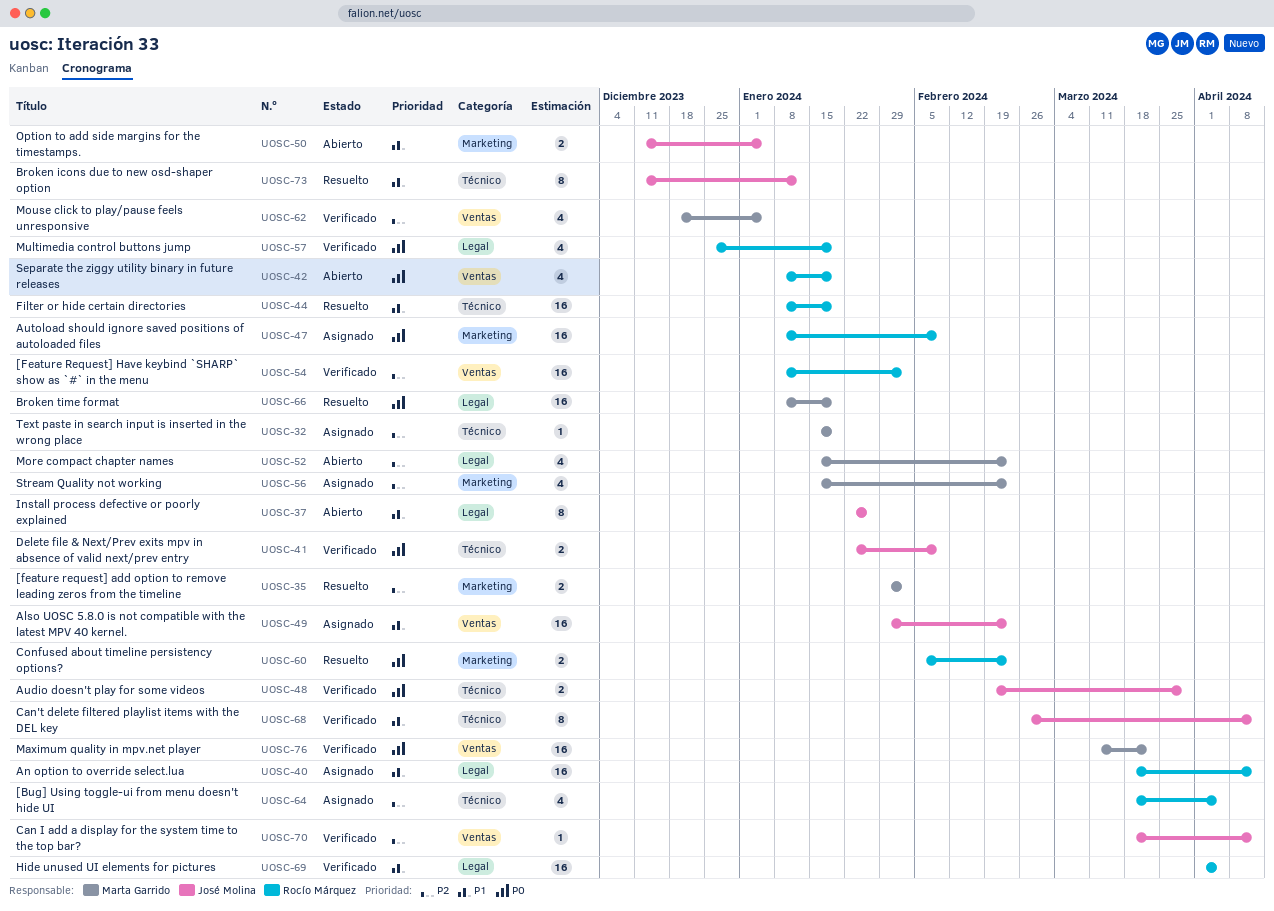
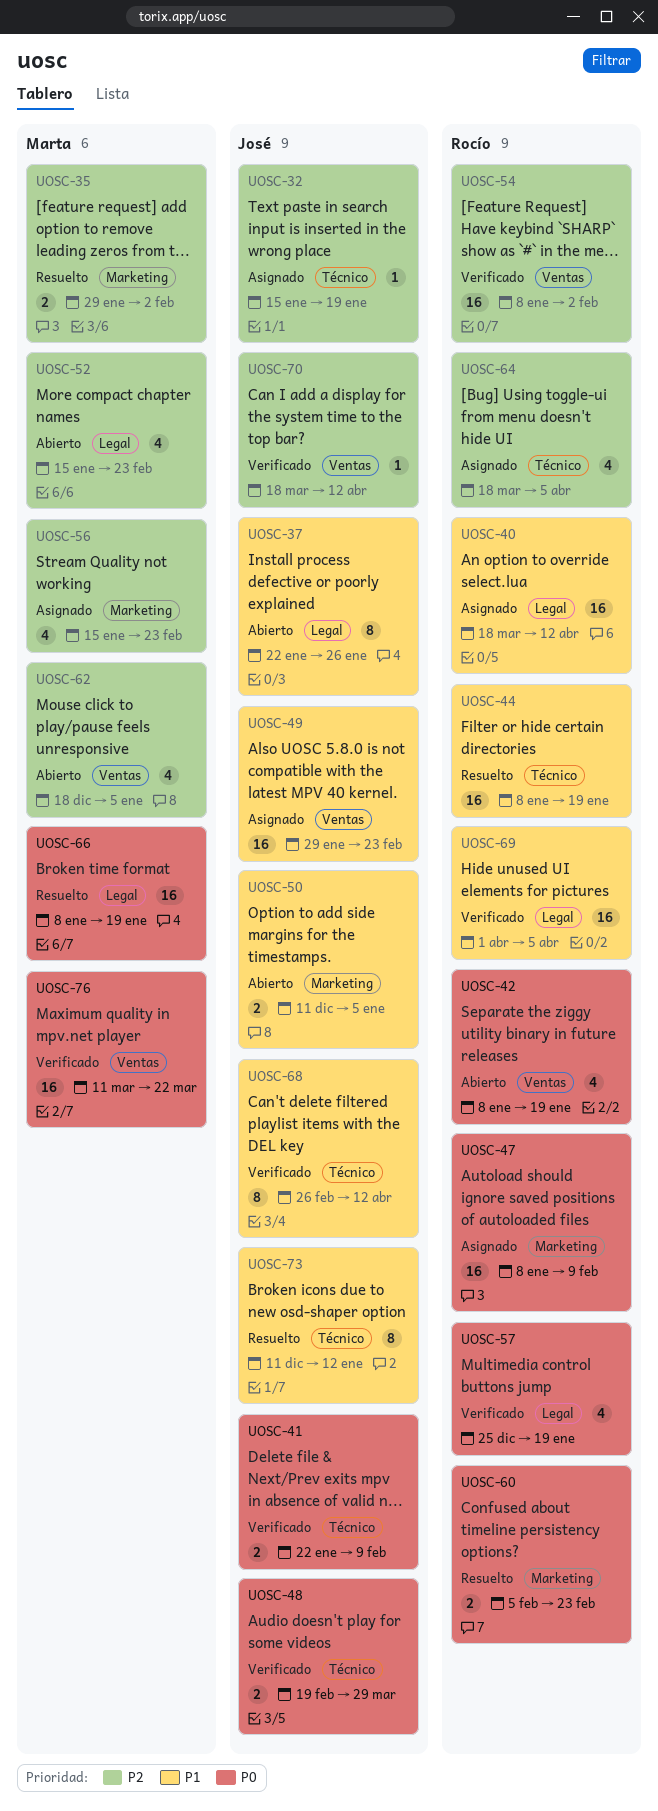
UOSC-32, owner: Marta Garrido -> José Molina
UOSC-62, status: Verificado -> Abierto

